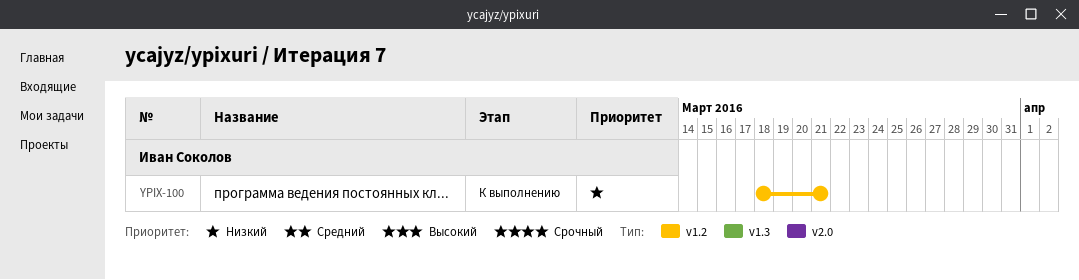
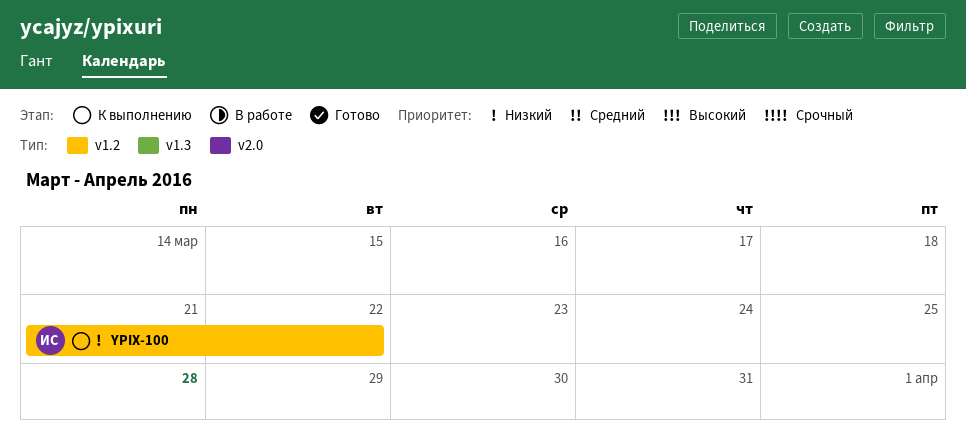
YPIX-100, start: Mar 18 -> Mar 21
YPIX-100, due: Mar 21 -> Mar 22

